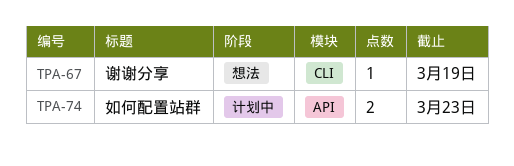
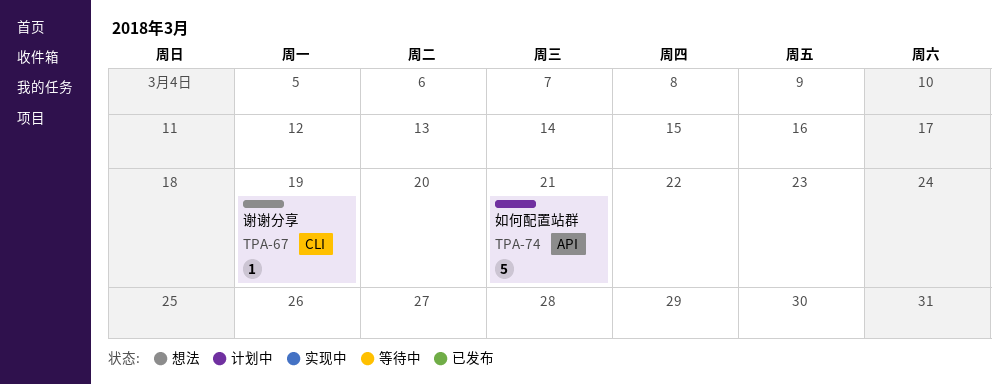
TPA-74, estimate: 2 -> 5
TPA-74, due: Mar 23 -> Mar 21

